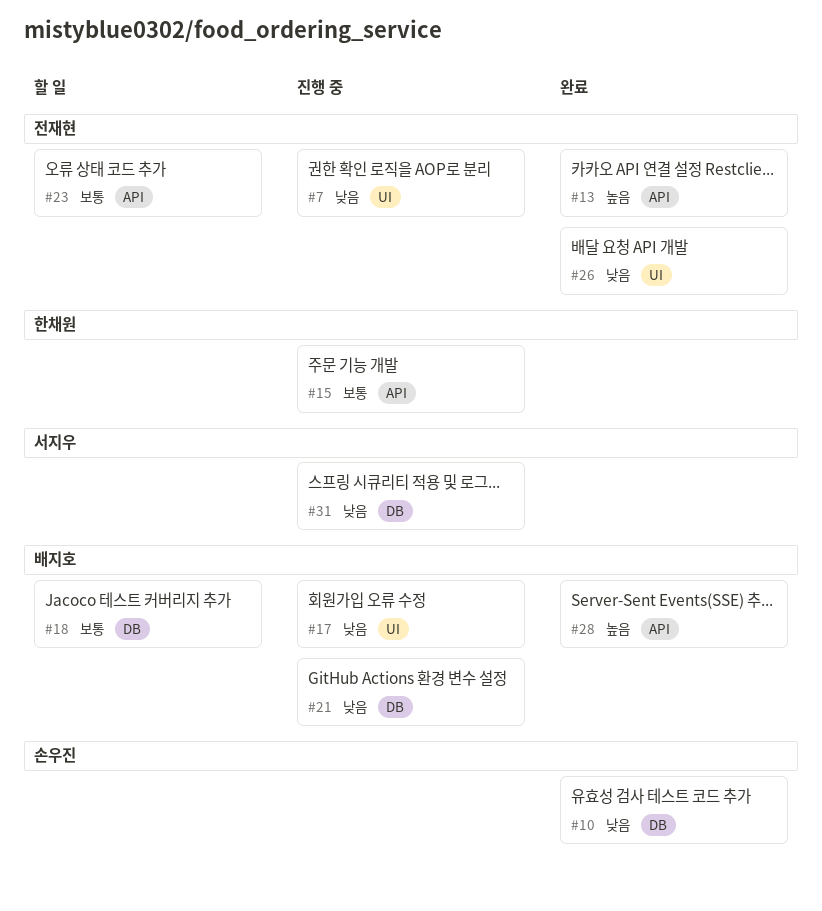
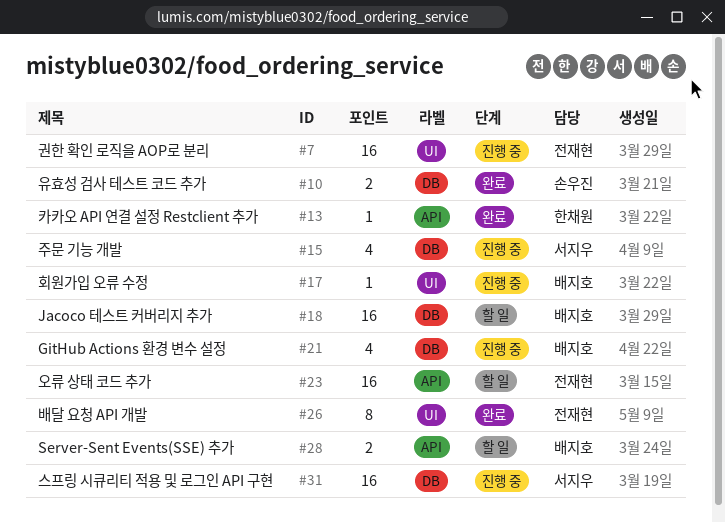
#13, owner: 전재현 -> 한채원
#15, owner: 한채원 -> 서지우
#15, label: API -> DB
#28, status: 완료 -> 할 일

